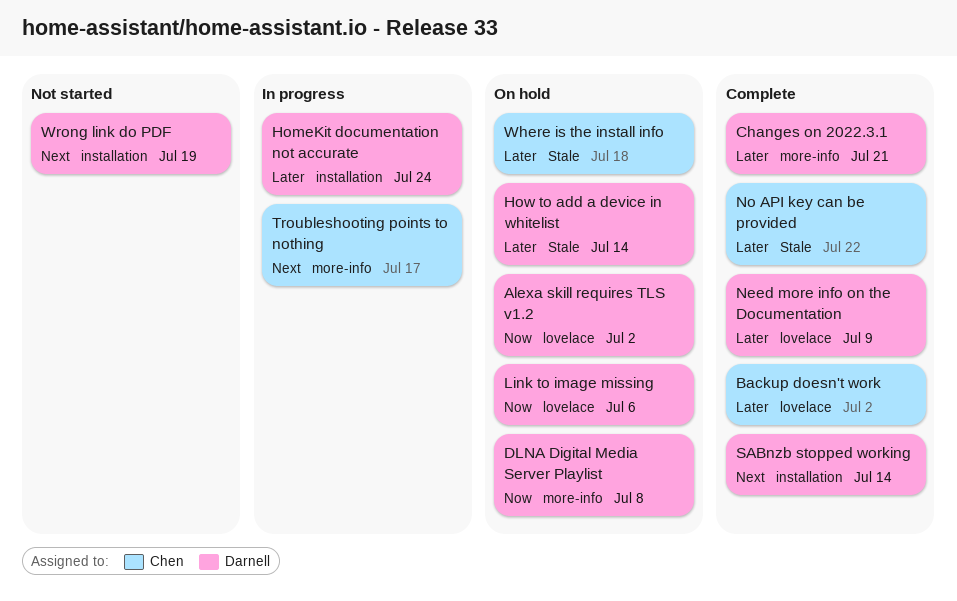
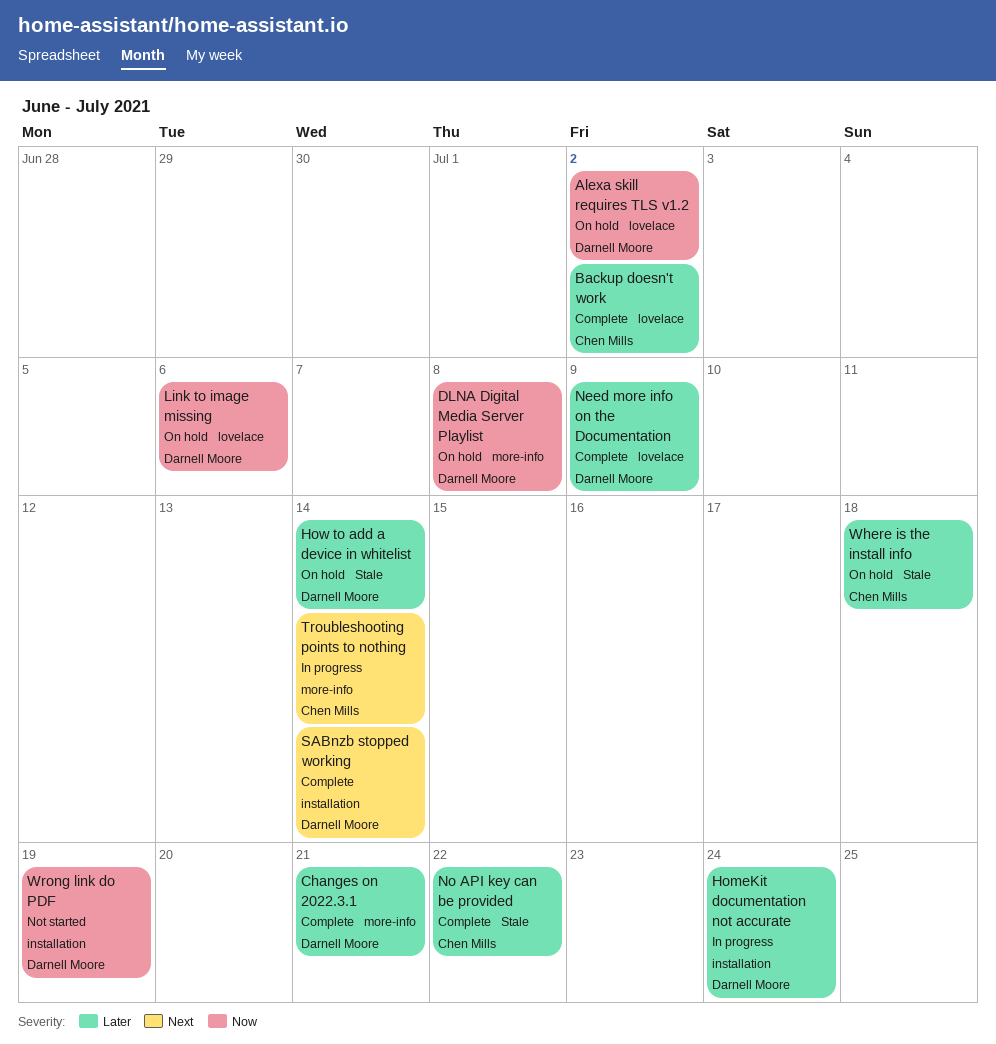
Troubleshooting points to nothing, due: Jul 17 -> Jul 14
Wrong link do PDF, priority: Next -> Now

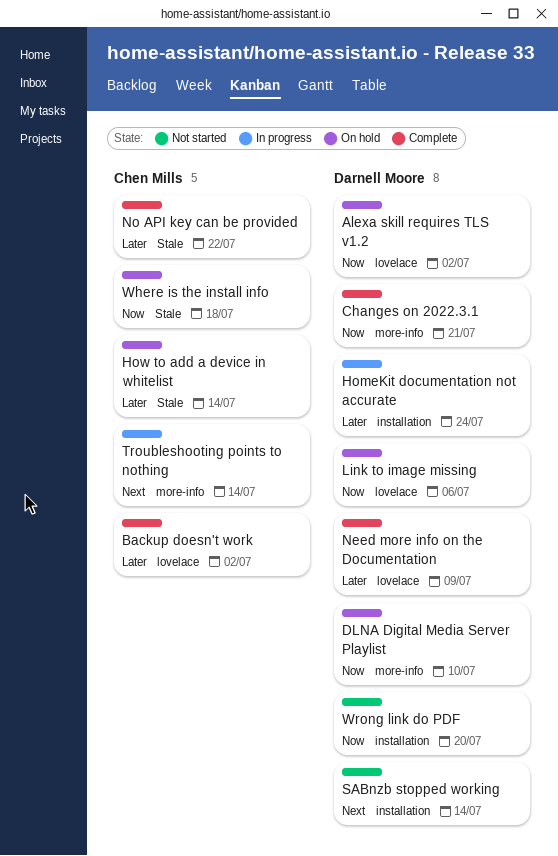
Changes on 2022.3.1, priority: Later -> Now
DLNA Digital Media Server Playlist, due: Jul 8 -> Jul 10
How to add a device in whitelist, owner: Darnell Moore -> Chen Mills
SABnzb stopped working, status: Complete -> Not started
Where is the install info, priority: Later -> Now
Wrong link do PDF, due: Jul 19 -> Jul 20

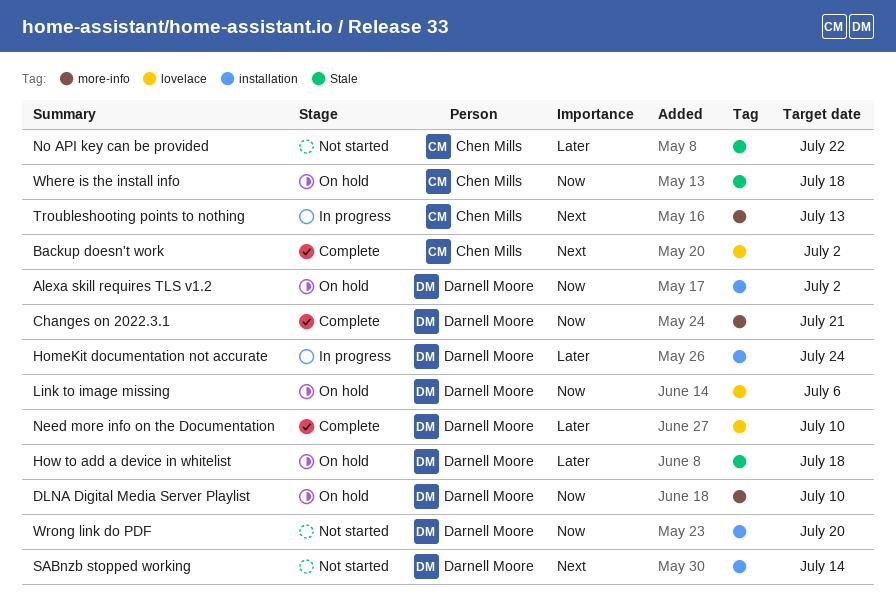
Alexa skill requires TLS v1.2, label: lovelace -> installation
Backup doesn't work, priority: Later -> Next
How to add a device in whitelist, owner: Chen Mills -> Darnell Moore
How to add a device in whitelist, due: Jul 14 -> Jul 18
Need more info on the Documentation, due: Jul 9 -> Jul 10
No API key can be provided, status: Complete -> Not started
Troubleshooting points to nothing, due: Jul 14 -> Jul 13

